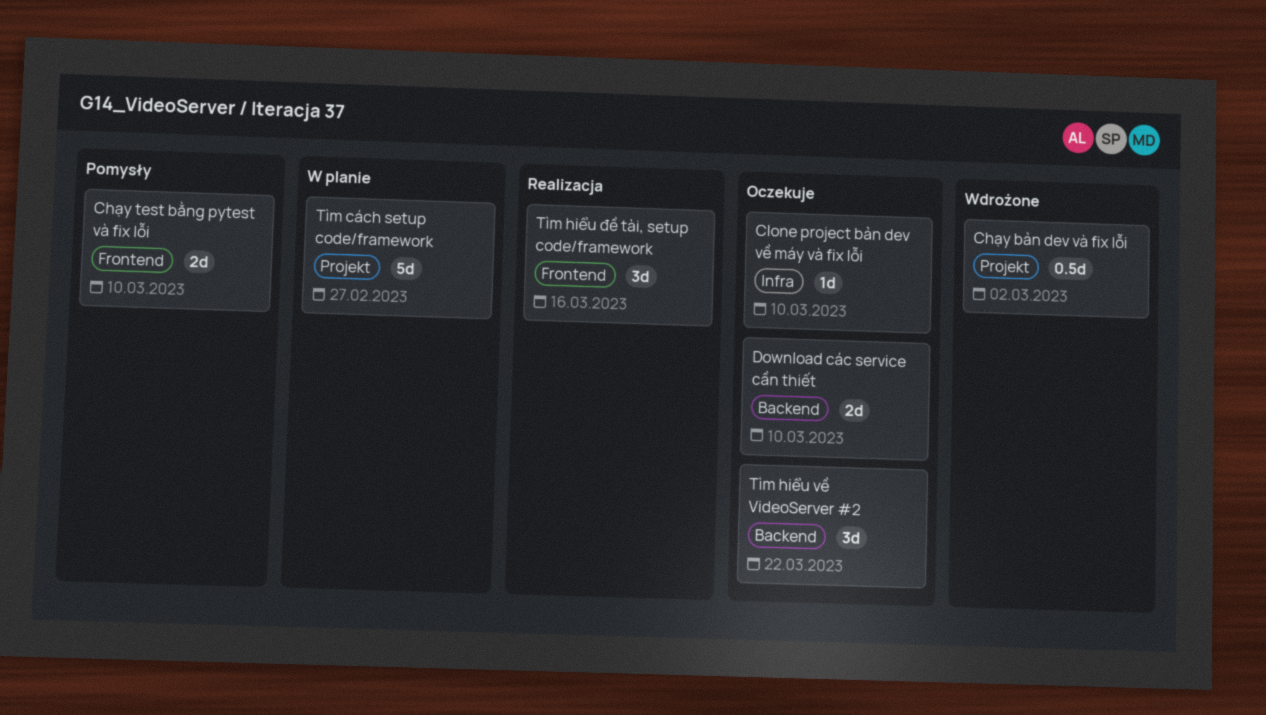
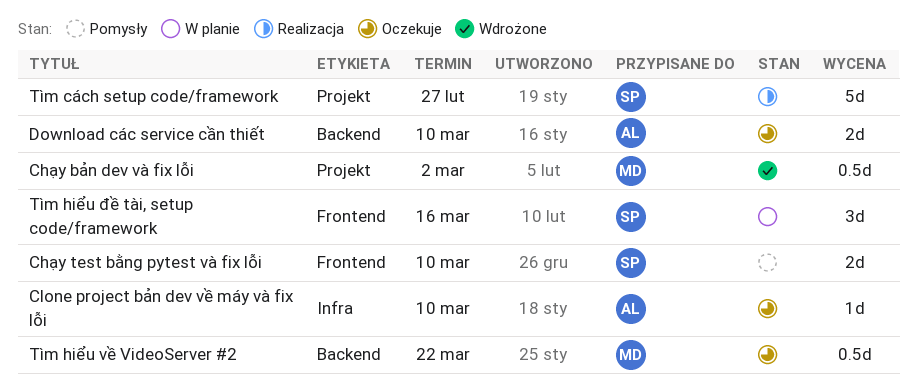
Tìm cách setup code/framework, status: W planie -> Realizacja
Tìm hiểu về VideoServer #2, estimate: 3d -> 0.5d
Tìm hiểu đề tài, setup code/framework, status: Realizacja -> W planie

